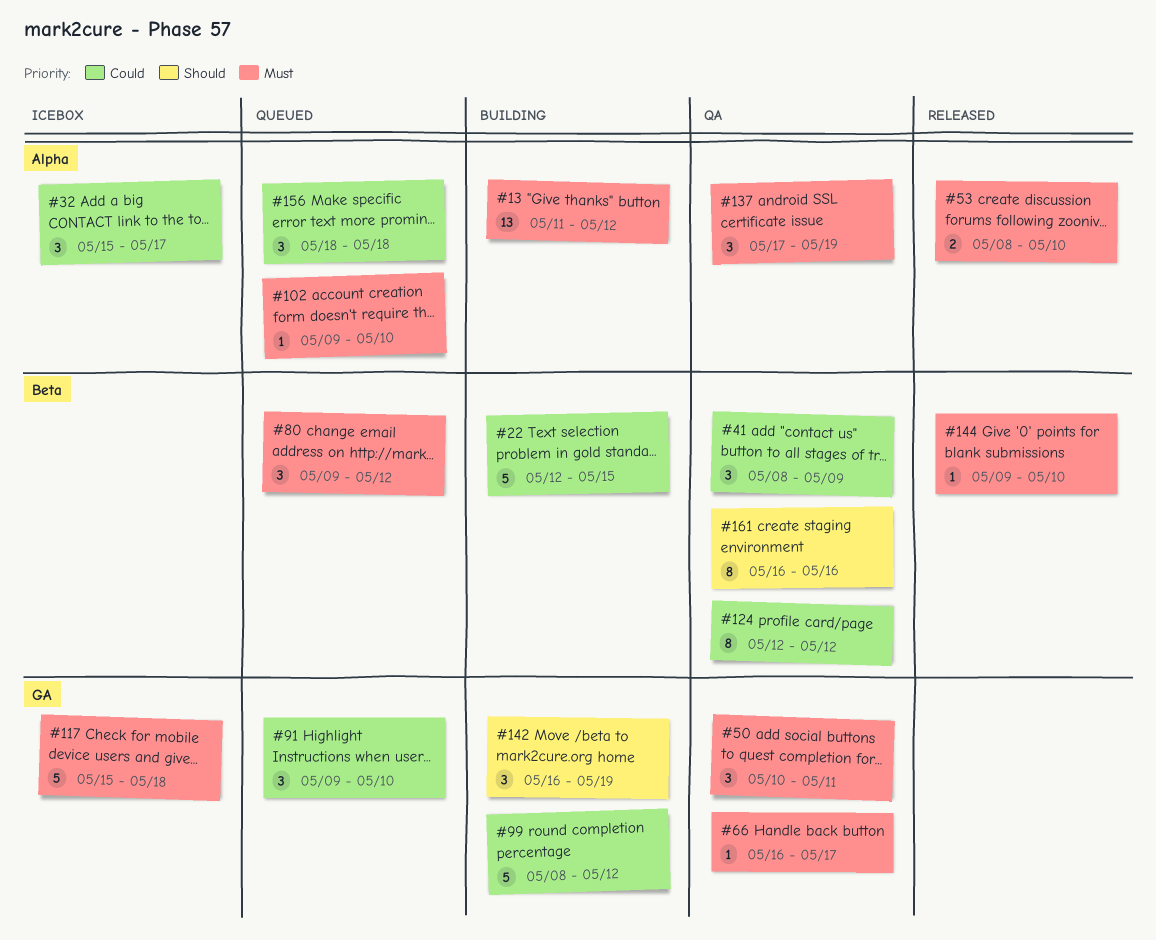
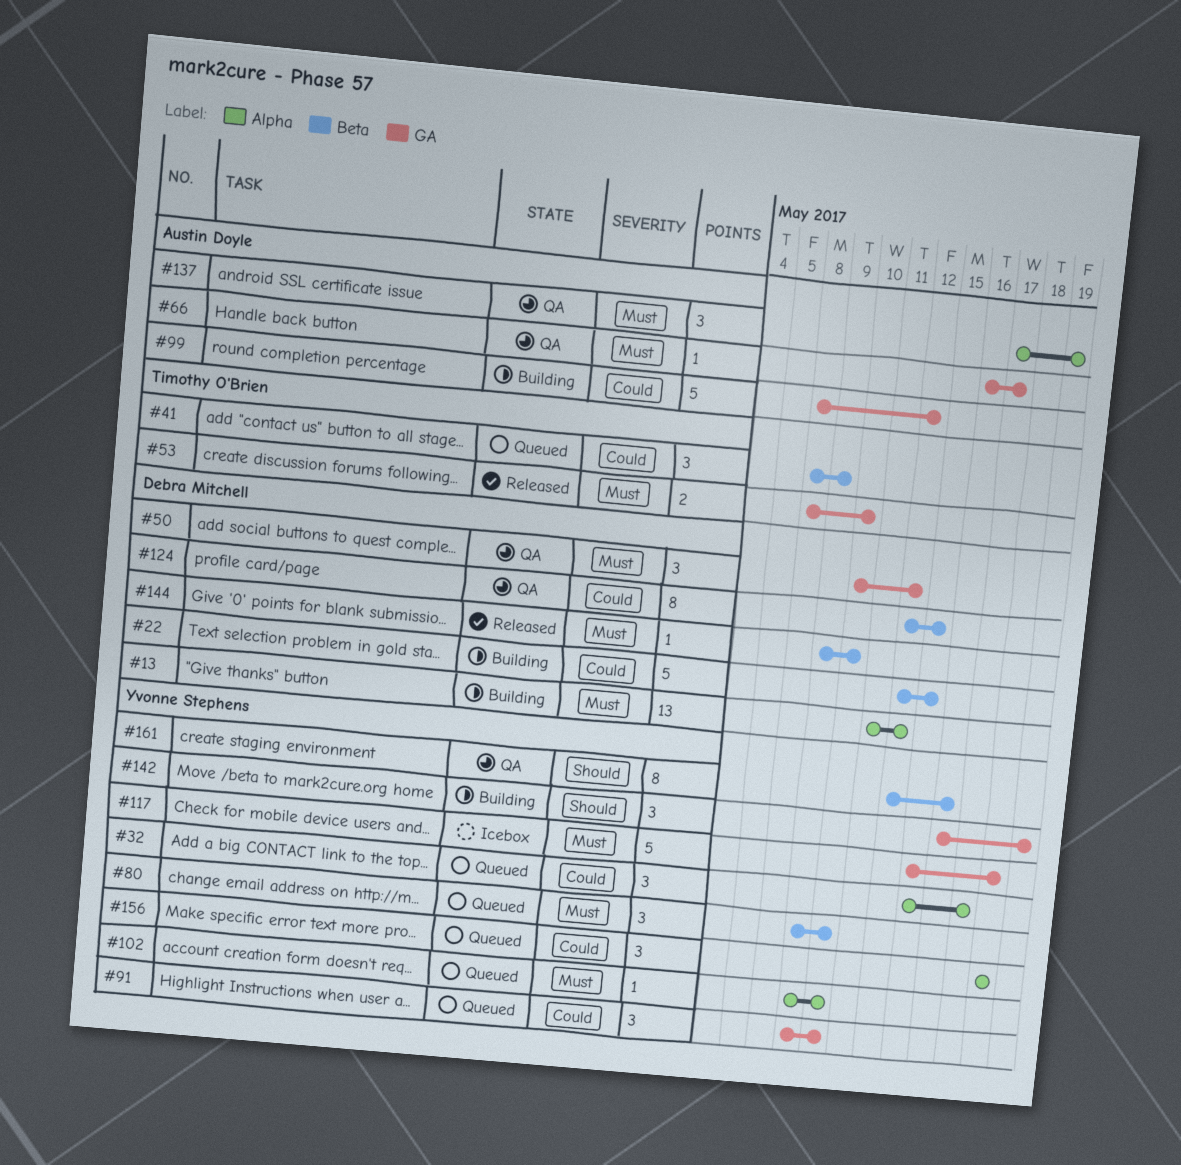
#32, status: Icebox -> Queued
#41, status: QA -> Queued
#50, due: May 11 -> May 12
#53, label: Alpha -> GA
#80, due: May 12 -> May 10
#124, due: May 12 -> May 15
#161, start: May 16 -> May 12

